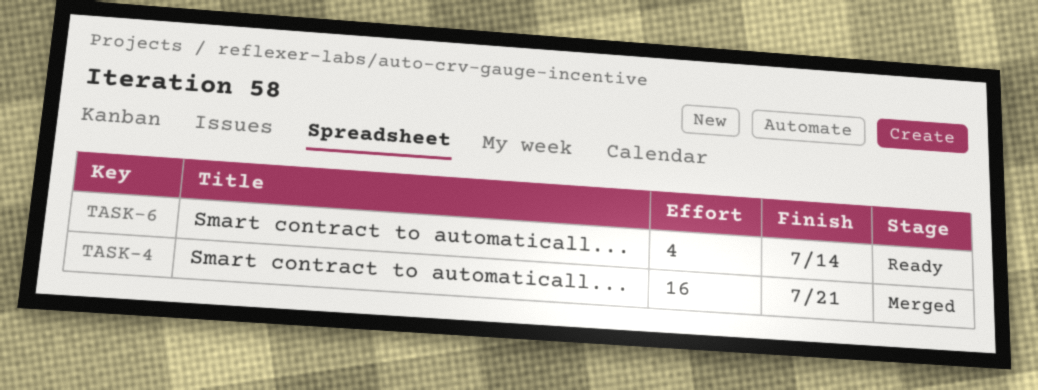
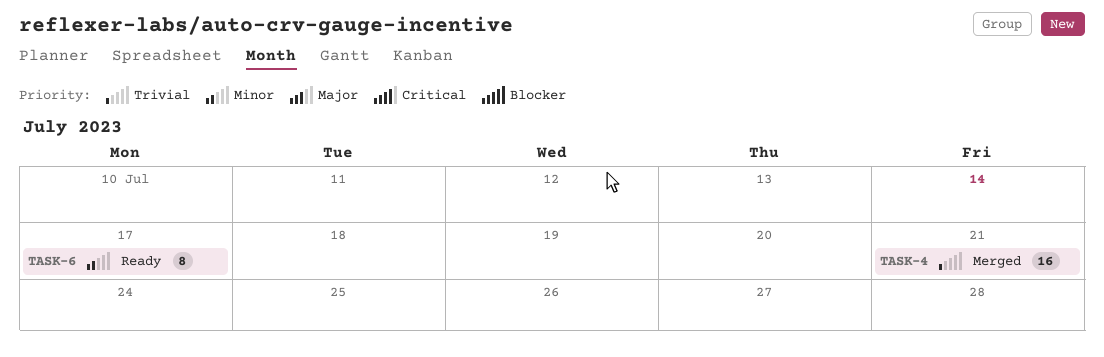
TASK-6, estimate: 4 -> 8
TASK-6, due: Jul 14 -> Jul 17

